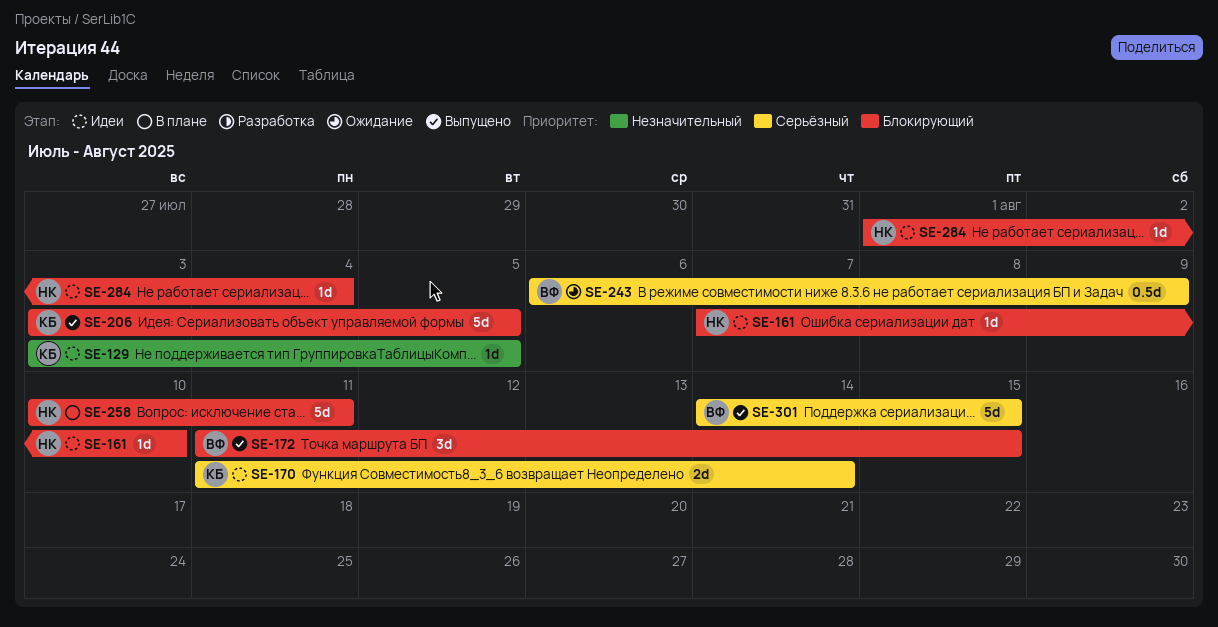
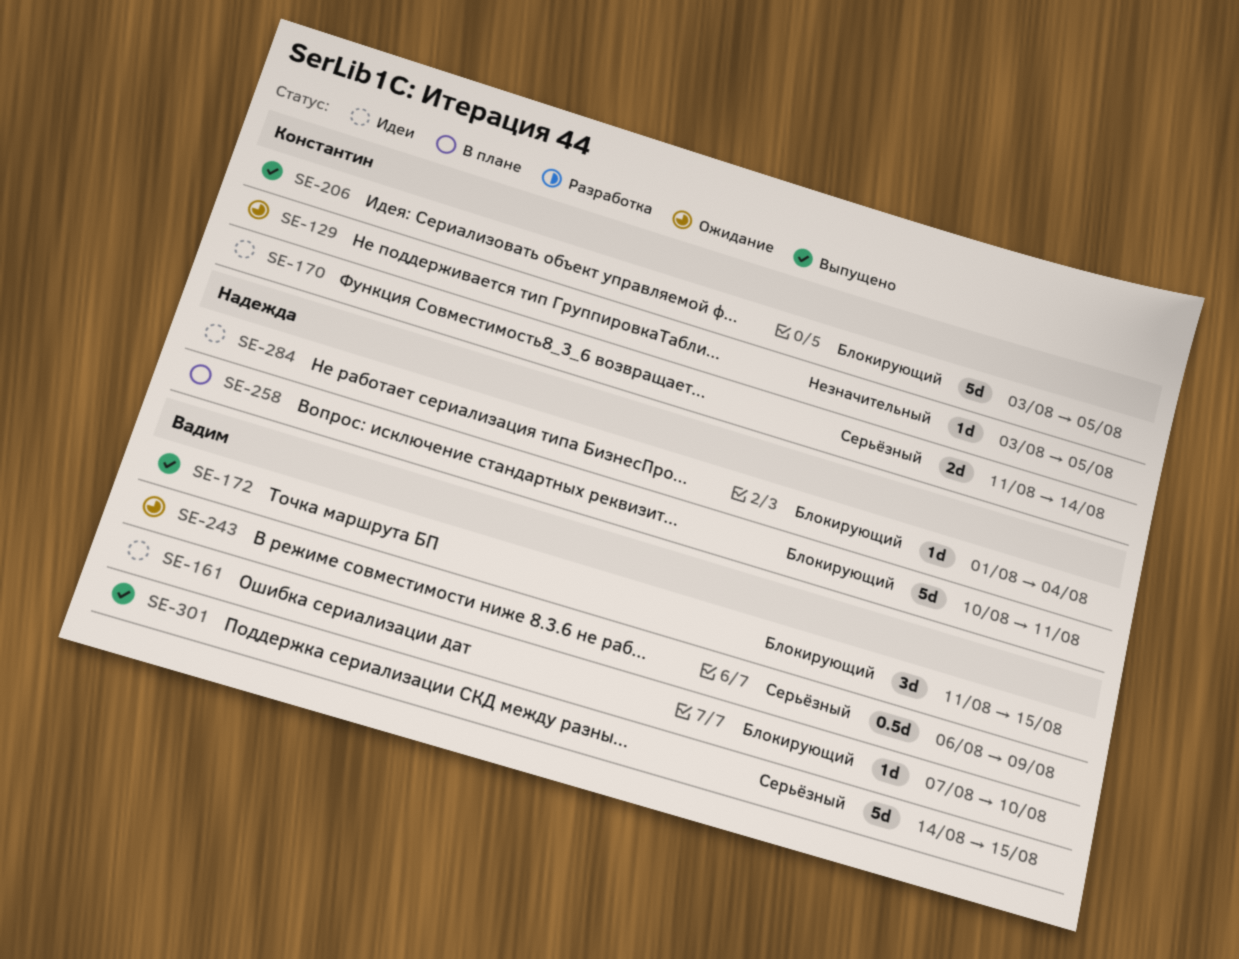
SE-129, status: Идеи -> Ожидание
SE-161, owner: Надежда -> Вадим

